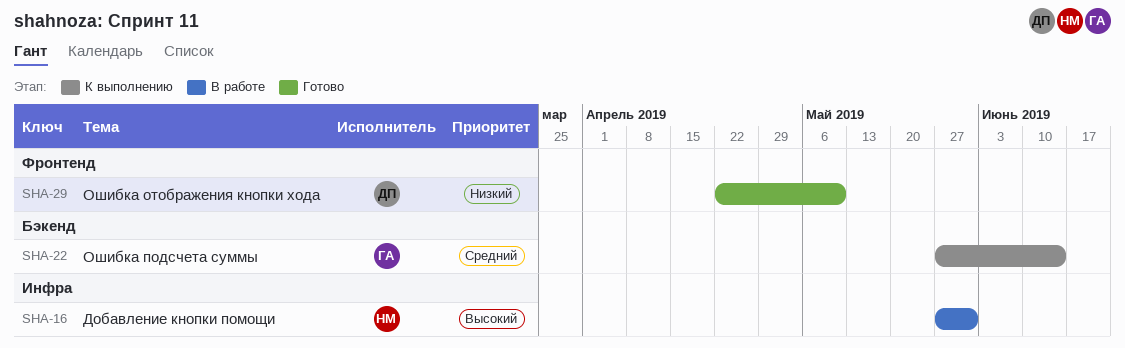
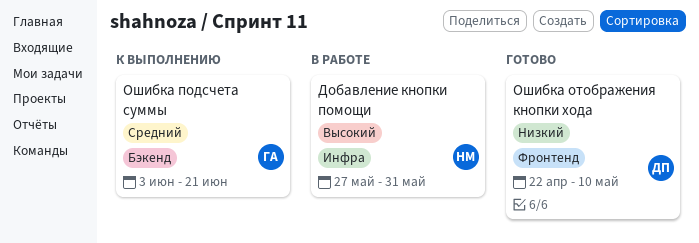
Ошибка подсчета суммы, start: May 27 -> Jun 3
Ошибка подсчета суммы, due: Jun 14 -> Jun 21

